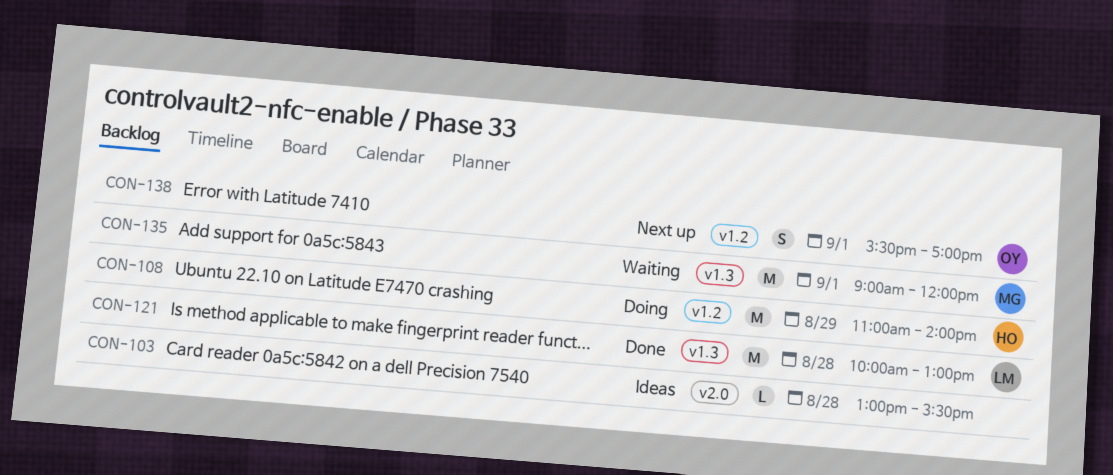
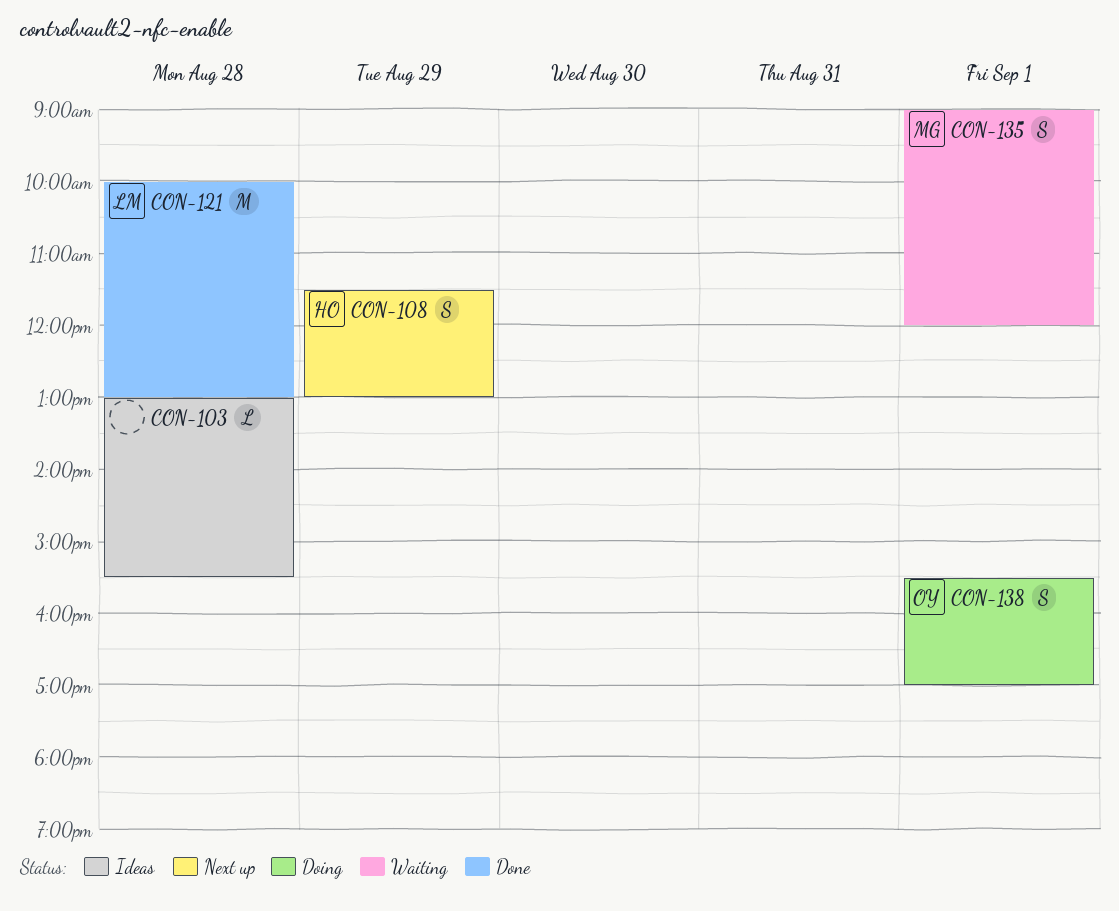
CON-108, status: Doing -> Next up
CON-108, estimate: M -> S
CON-108, begins: 11:00 -> 11:30
CON-108, ends: 14:00 -> 13:00
CON-135, estimate: M -> S
CON-138, status: Next up -> Doing

